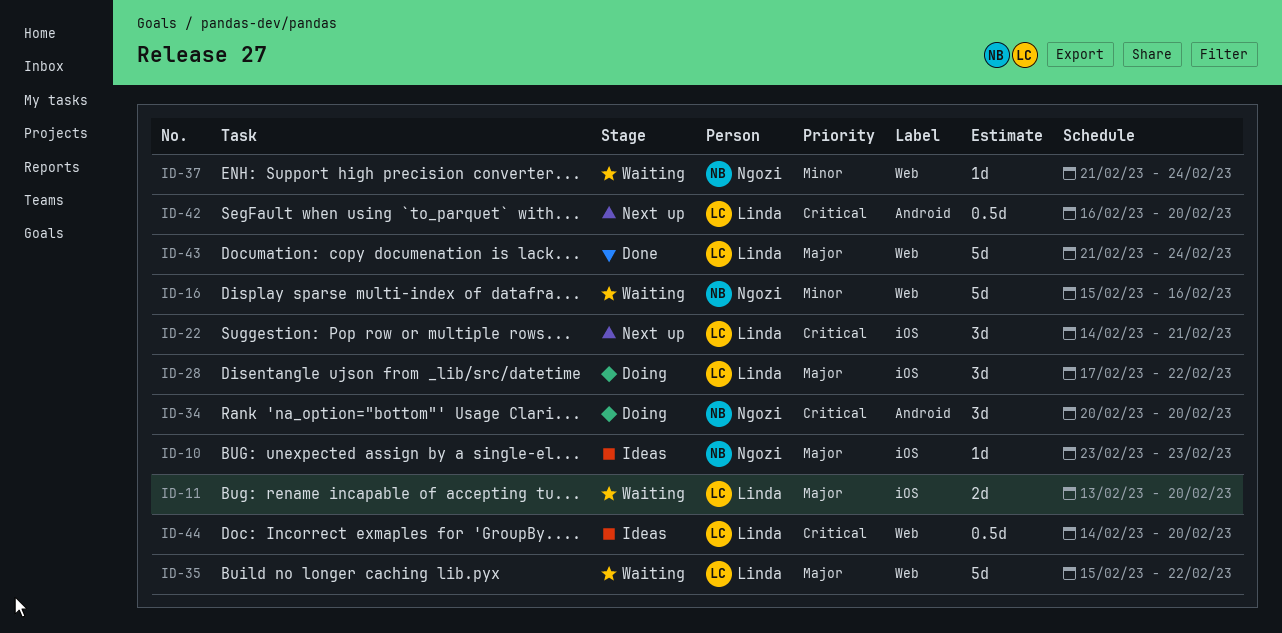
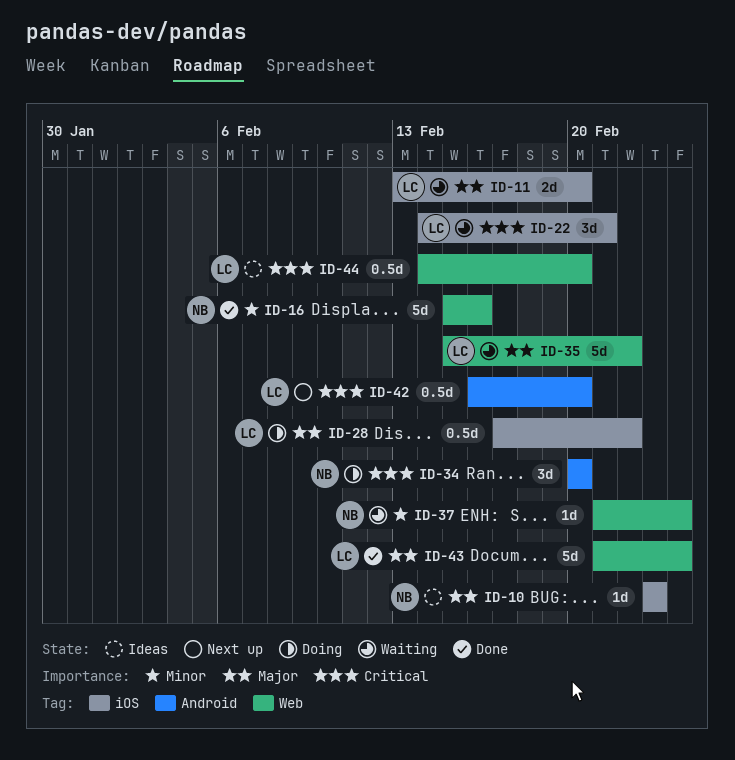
ID-16, status: Waiting -> Done
ID-22, status: Next up -> Waiting
ID-28, estimate: 3d -> 0.5d

